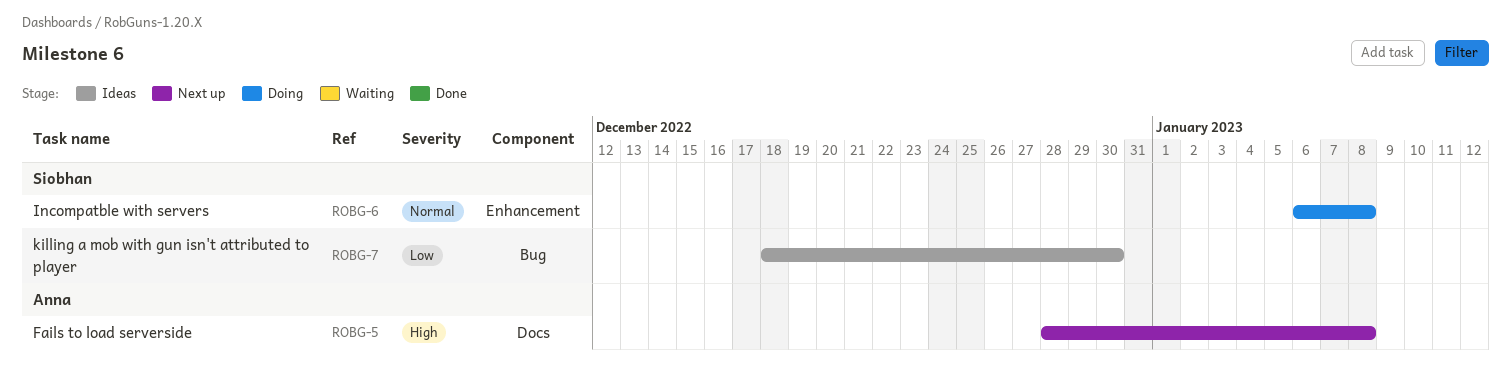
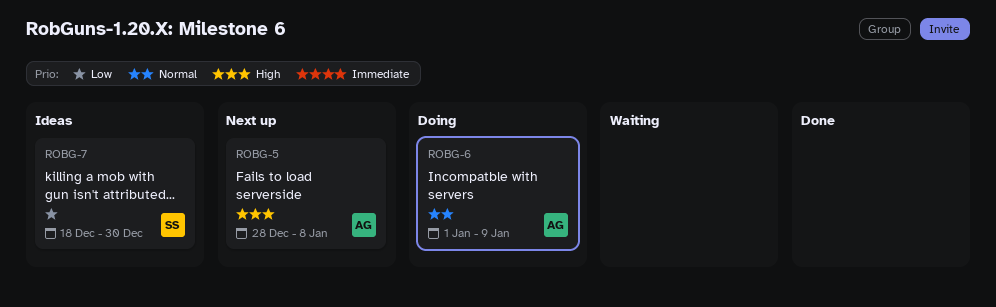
ROBG-6, owner: Siobhan -> Anna
ROBG-6, start: Jan 6 -> Jan 1
ROBG-6, due: Jan 8 -> Jan 9

